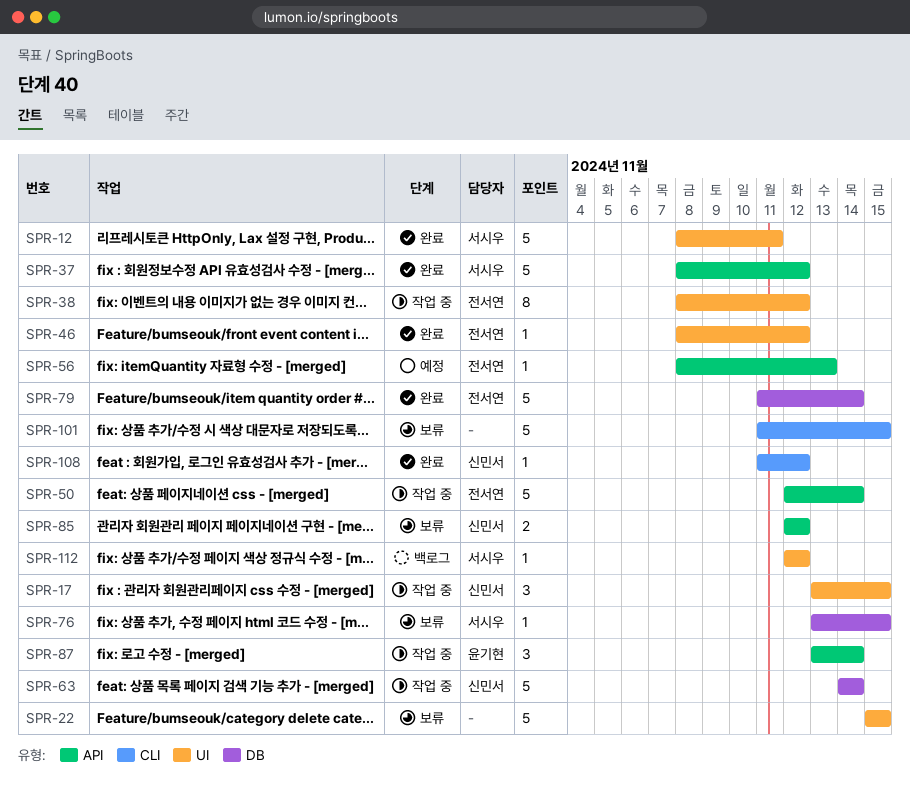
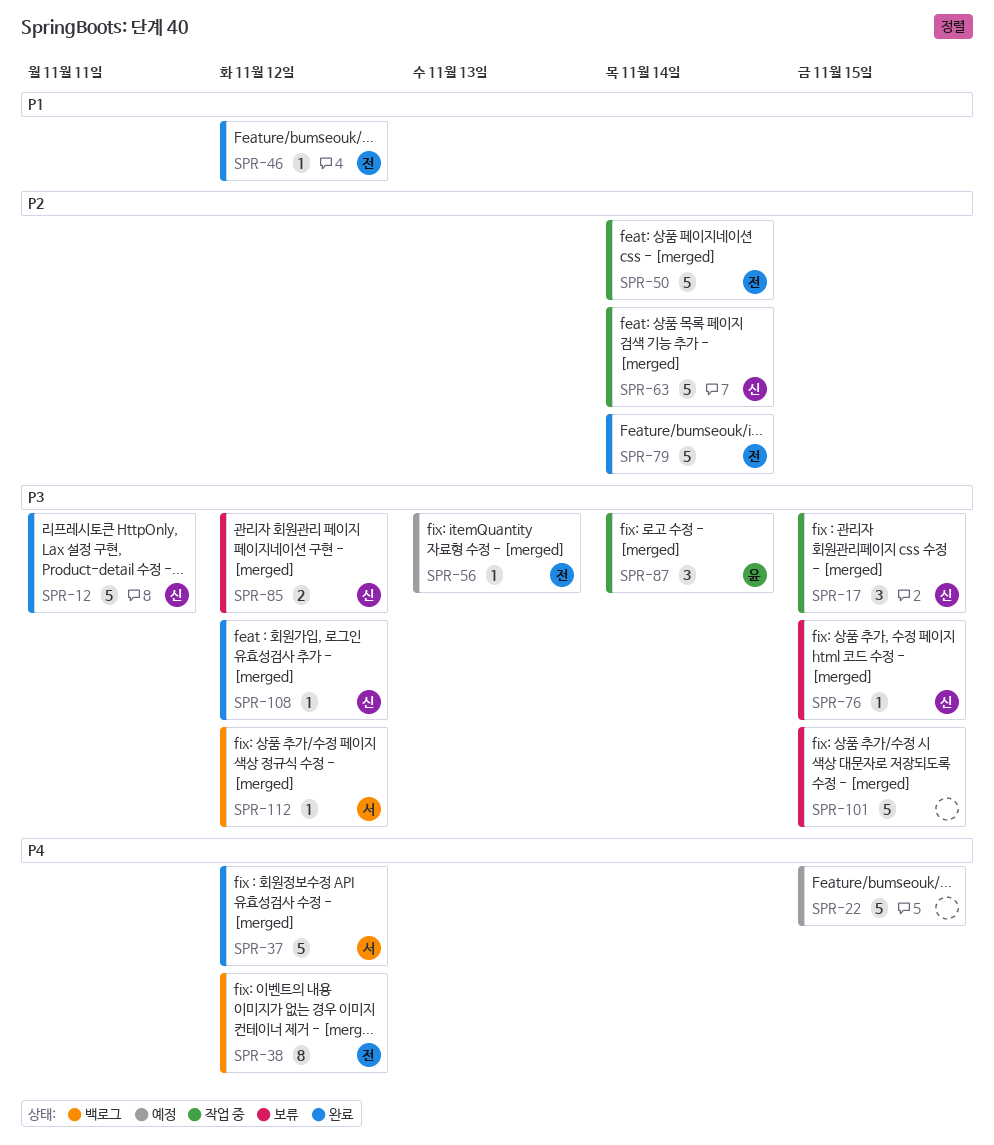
SPR-12, owner: 서시우 -> 신민서
SPR-22, status: 보류 -> 예정
SPR-38, status: 작업 중 -> 백로그
SPR-76, owner: 서시우 -> 신민서

